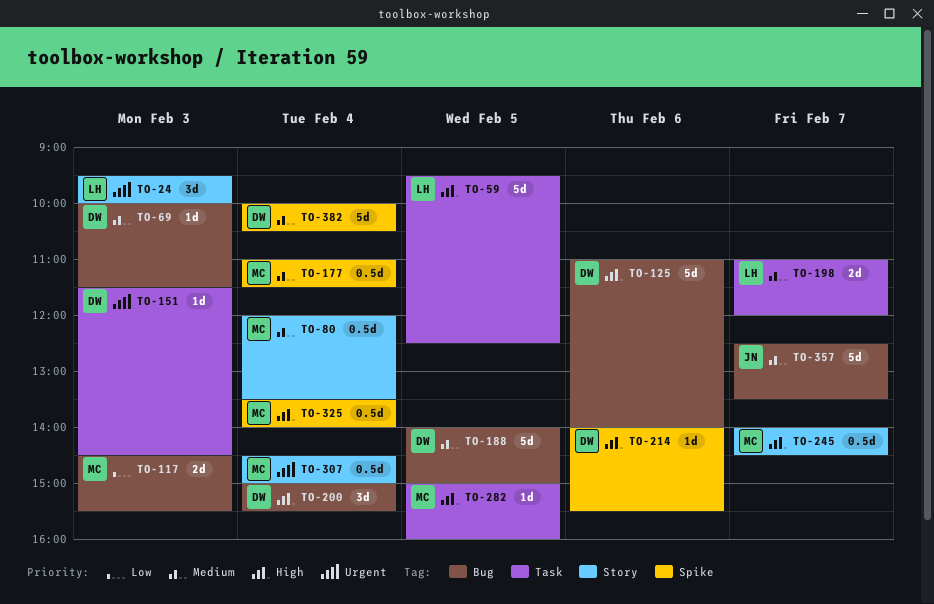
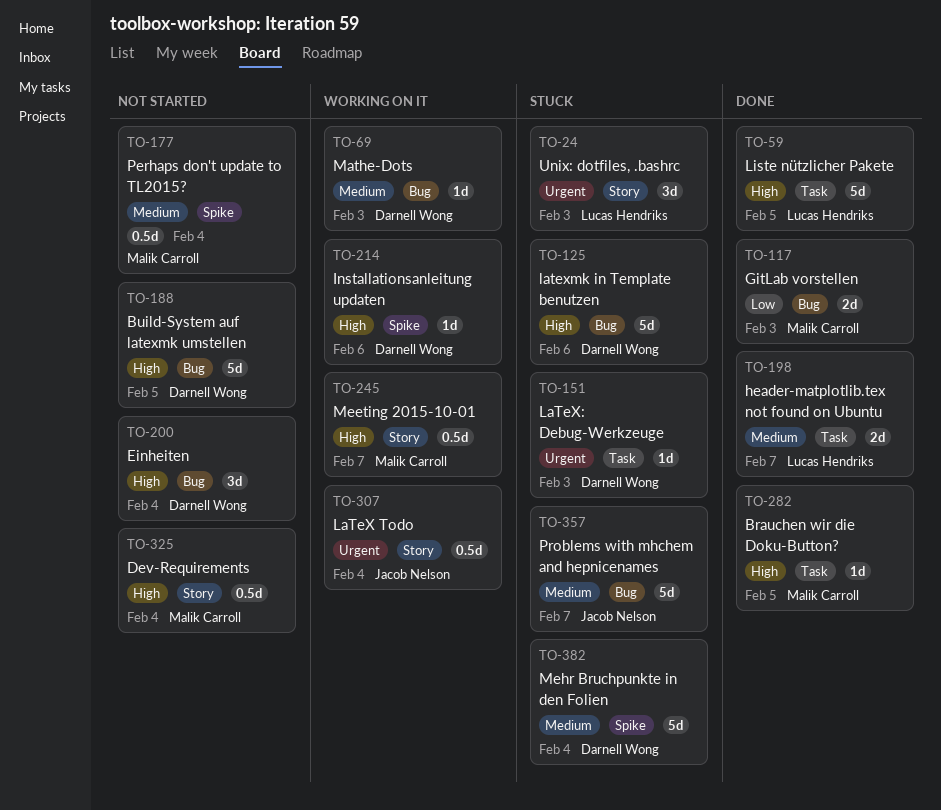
TO-80: present -> none
TO-188, priority: Medium -> High
TO-307, owner: Malik Carroll -> Jacob Nelson
TO-325, label: Spike -> Story

